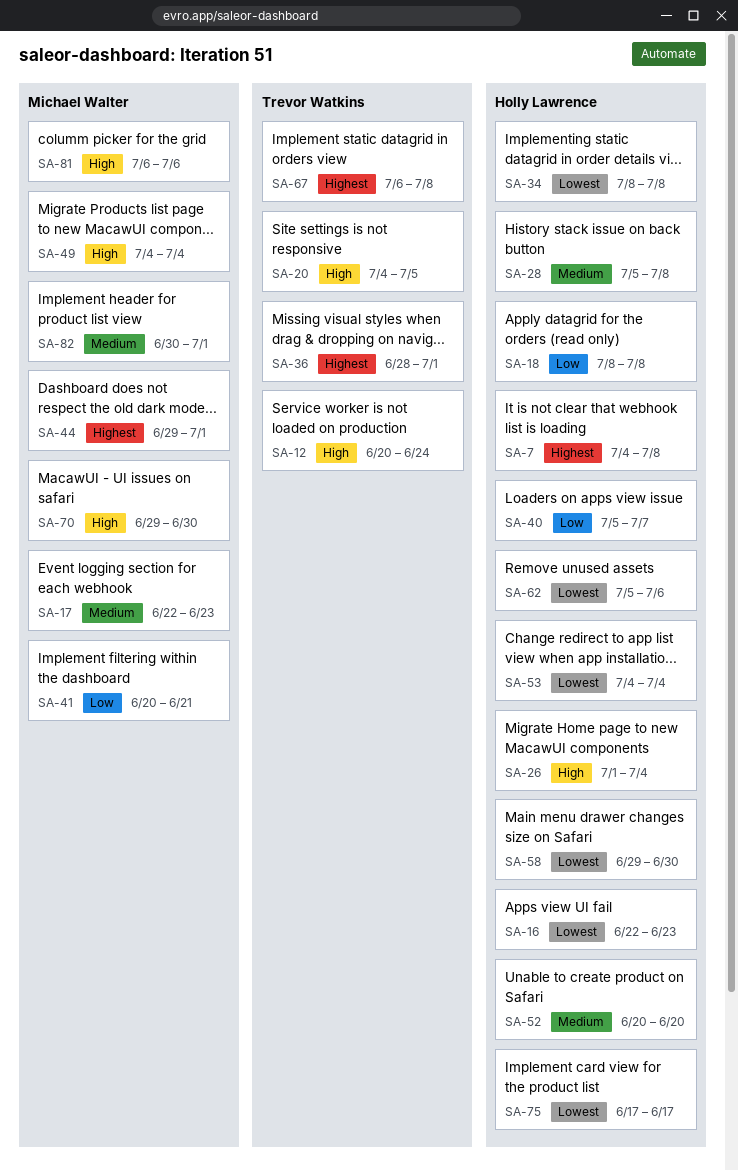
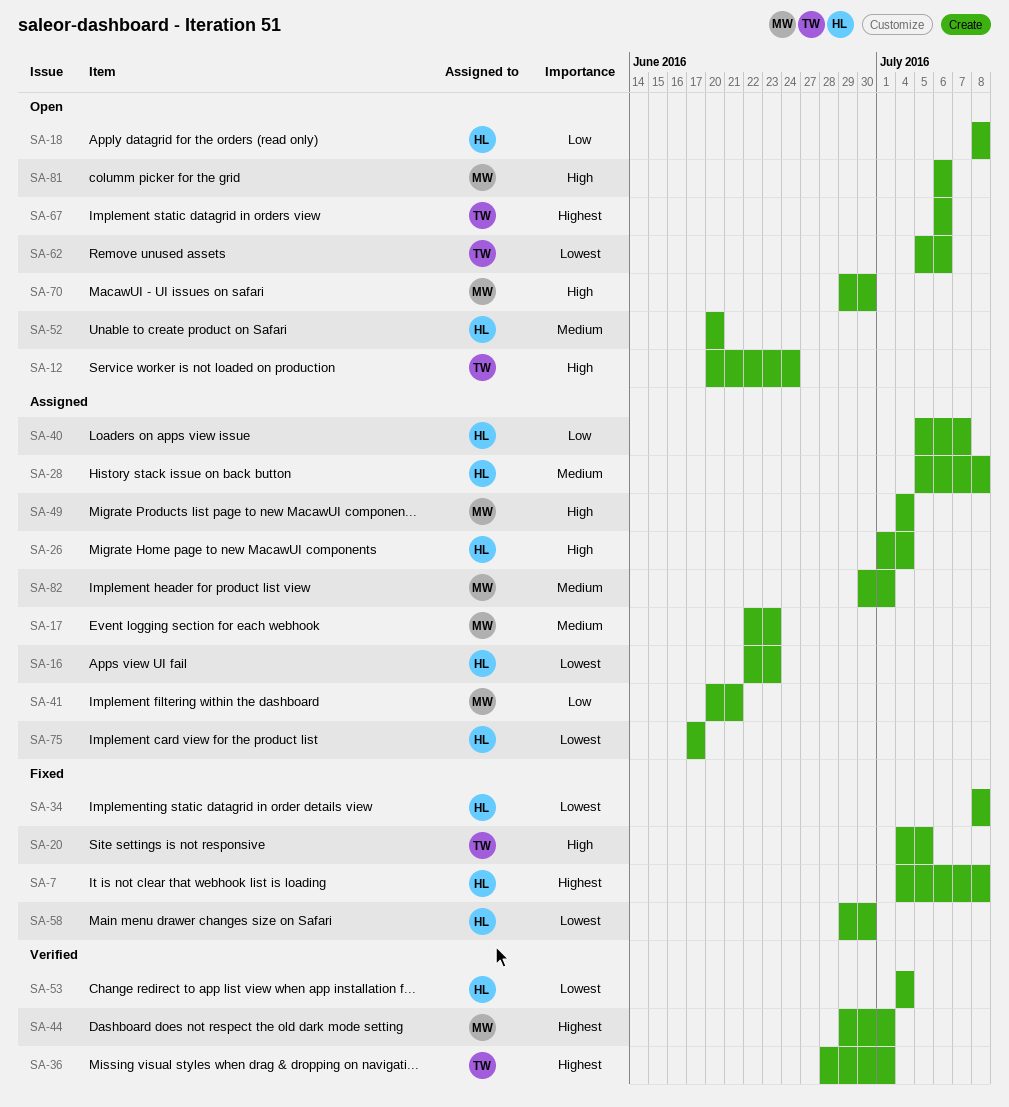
SA-62, owner: Holly Lawrence -> Trevor Watkins
SA-67, due: Jul 8 -> Jul 6

